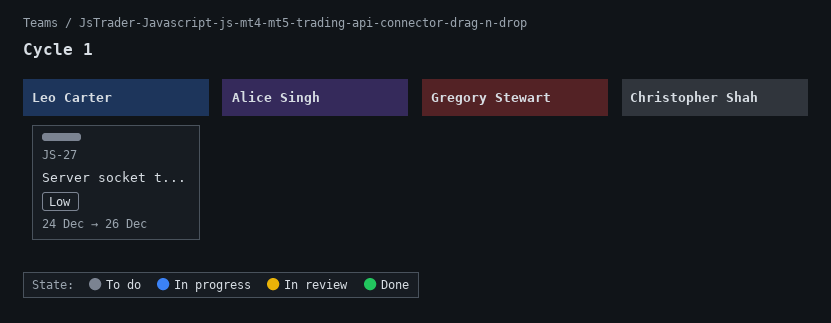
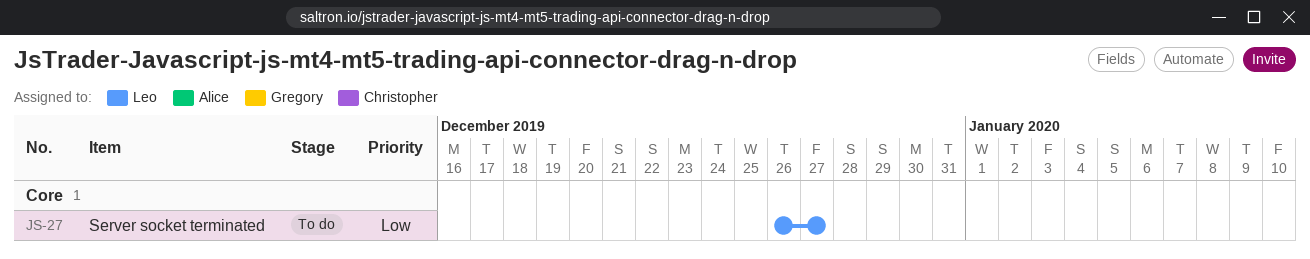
JS-27, start: Dec 24 -> Dec 26
JS-27, due: Dec 26 -> Dec 27

